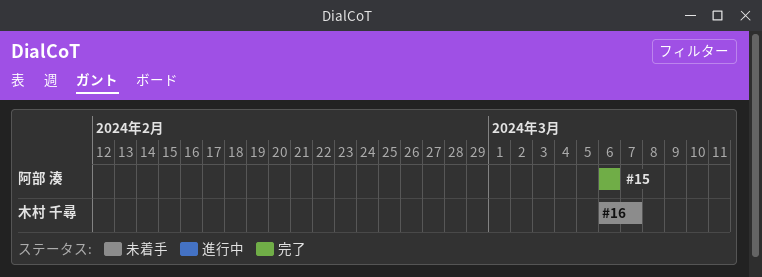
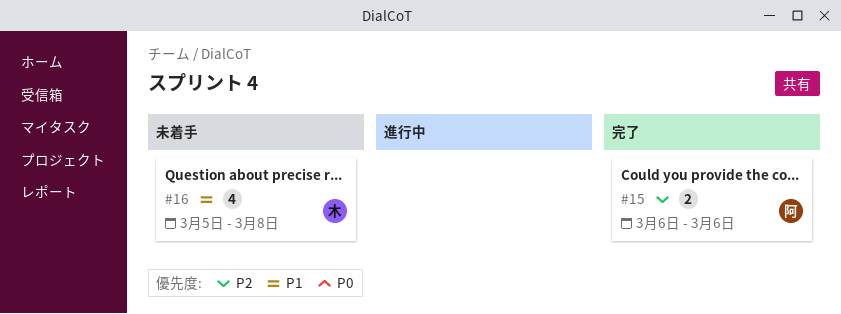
#16, start: Mar 6 -> Mar 5
#16, due: Mar 7 -> Mar 8

